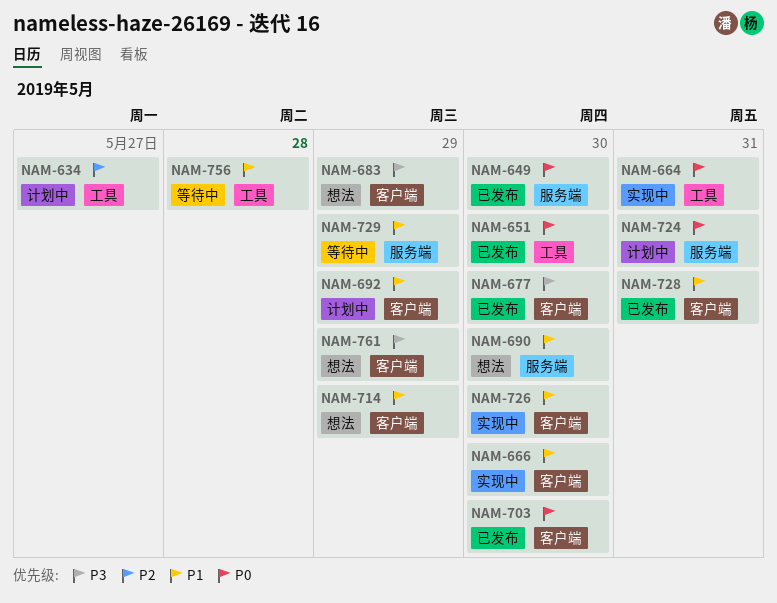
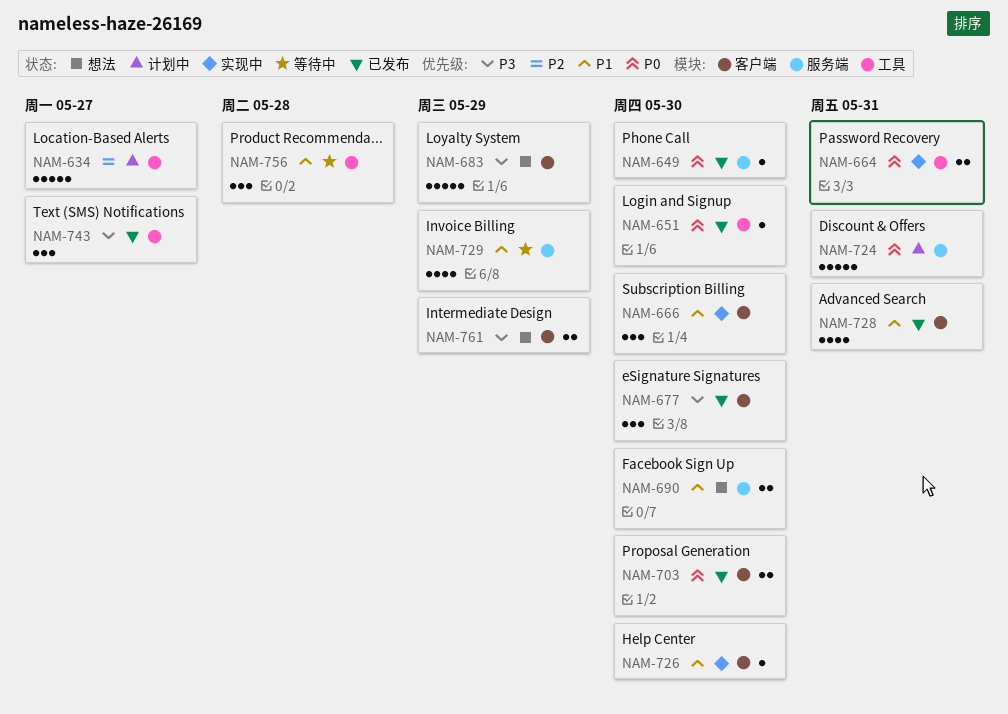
NAM-692: present -> none
NAM-714: present -> none
NAM-743: none -> present

